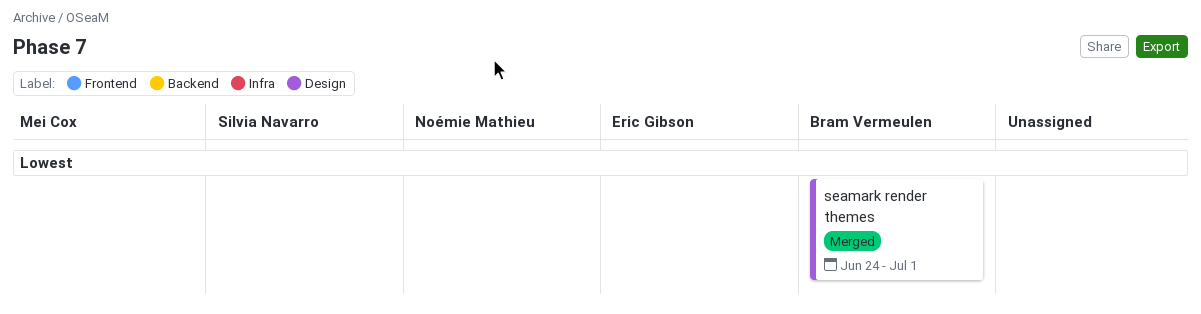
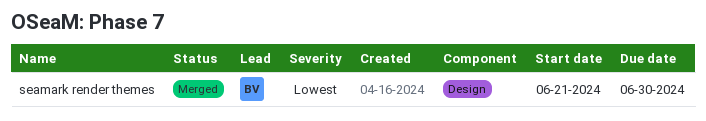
seamark render themes, start: Jun 24 -> Jun 21
seamark render themes, due: Jul 1 -> Jun 30

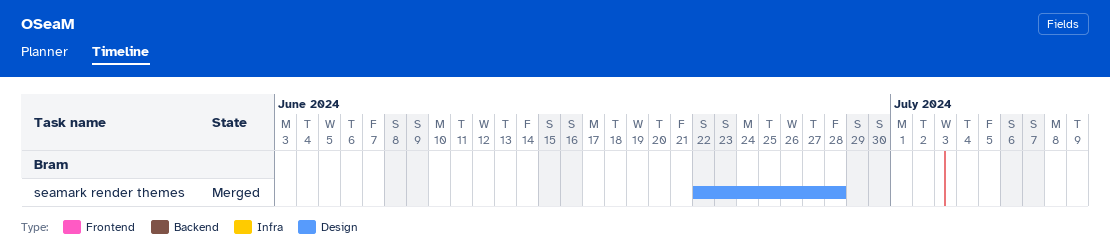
seamark render themes, start: Jun 21 -> Jun 22
seamark render themes, due: Jun 30 -> Jun 28

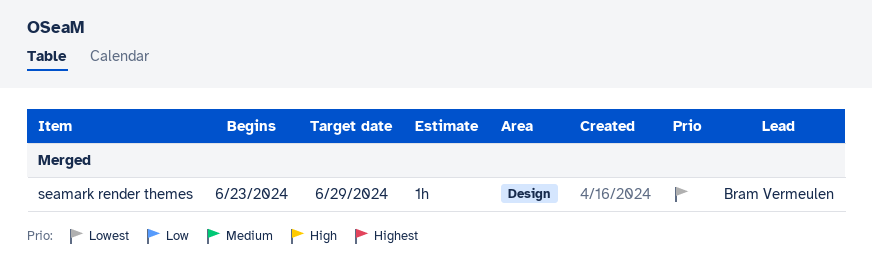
seamark render themes, start: Jun 22 -> Jun 23
seamark render themes, due: Jun 28 -> Jun 29

